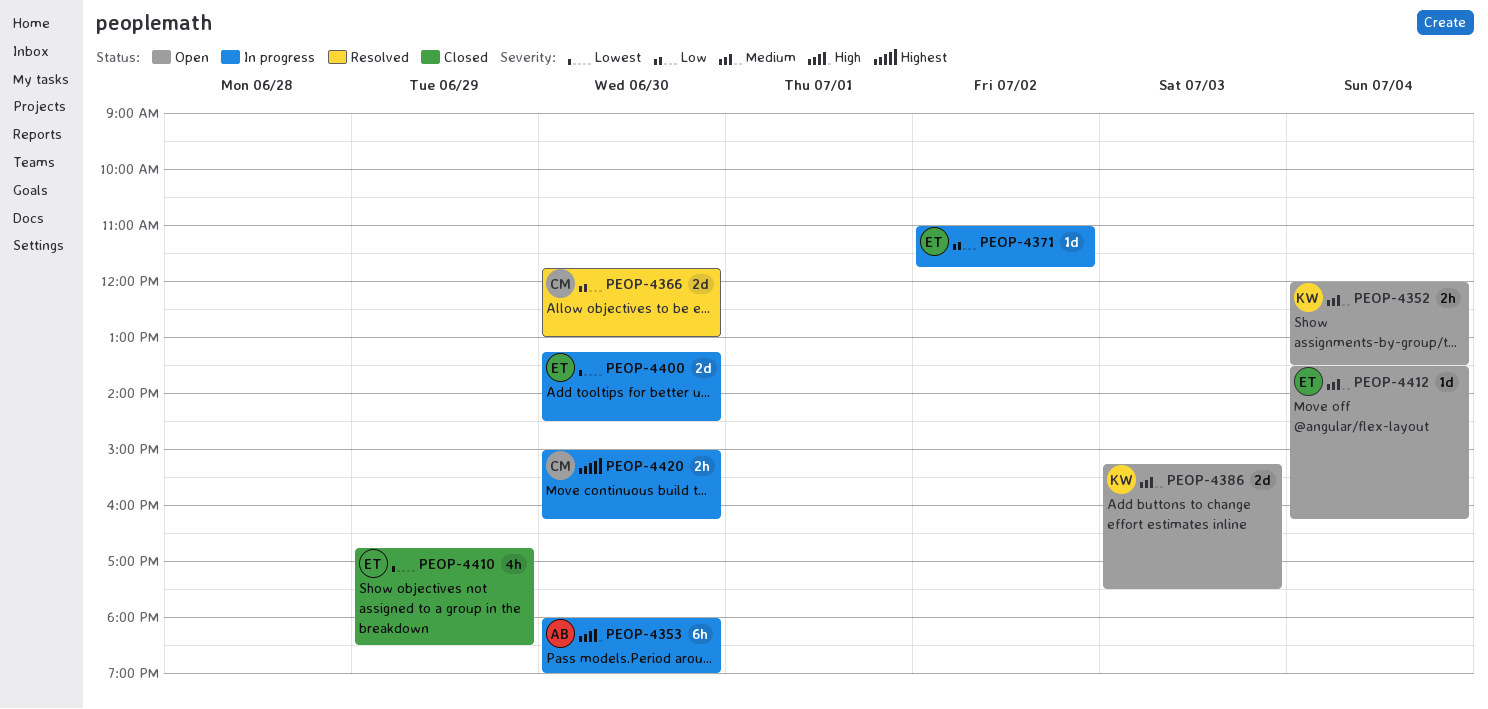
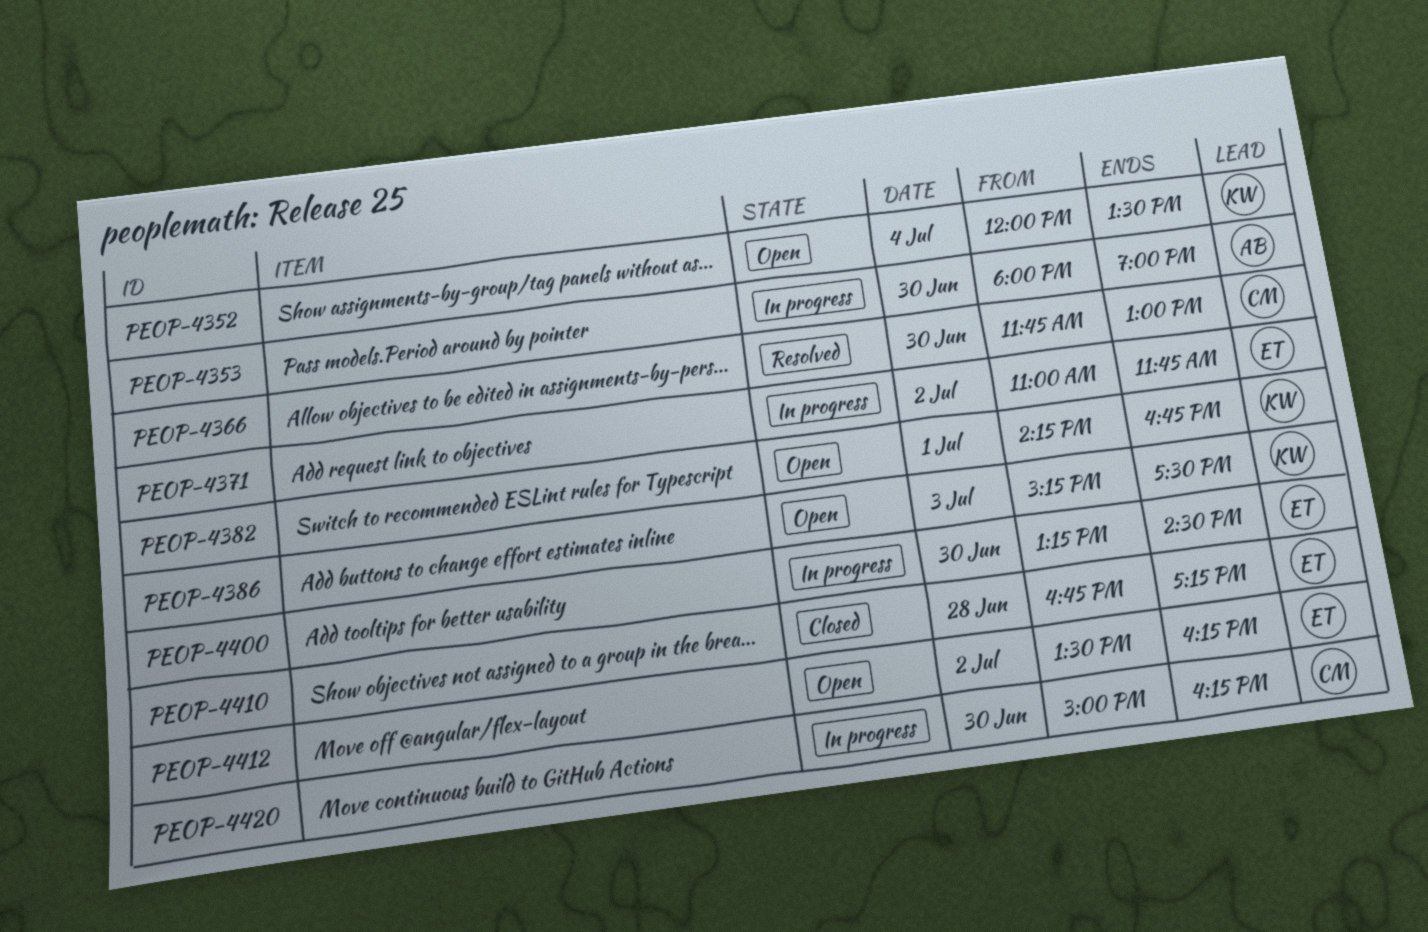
PEOP-4382: none -> present
PEOP-4410, day: Jun 29 -> Jun 28
PEOP-4410, ends: 18:30 -> 17:15
PEOP-4412, day: Jul 4 -> Jul 2

